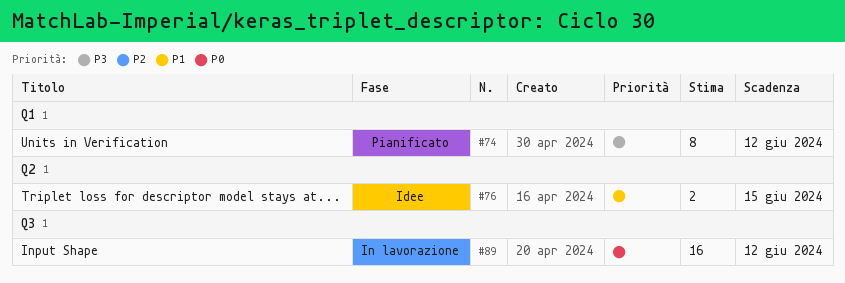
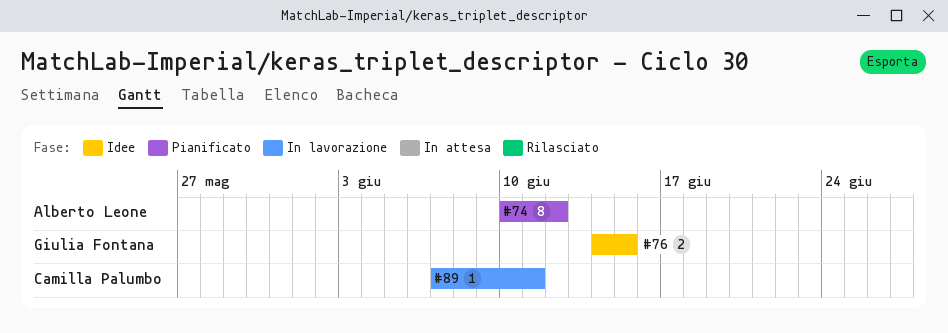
#89, estimate: 16 -> 1
#89, due: Jun 12 -> Jun 11

